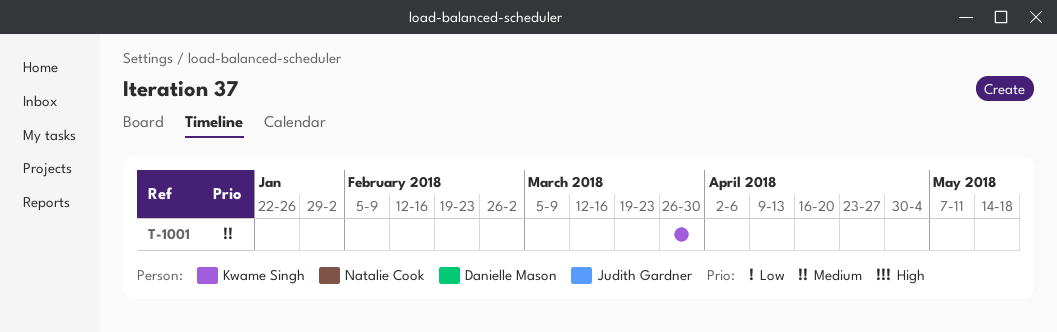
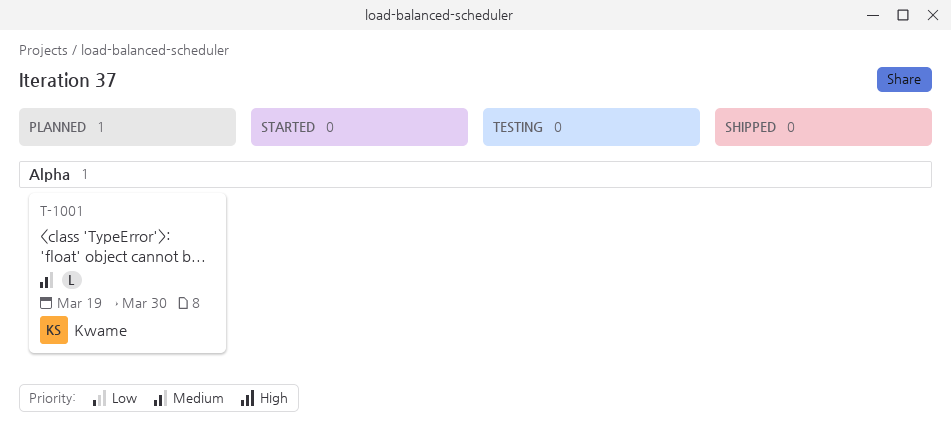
T-1001, start: Mar 26 -> Mar 19

